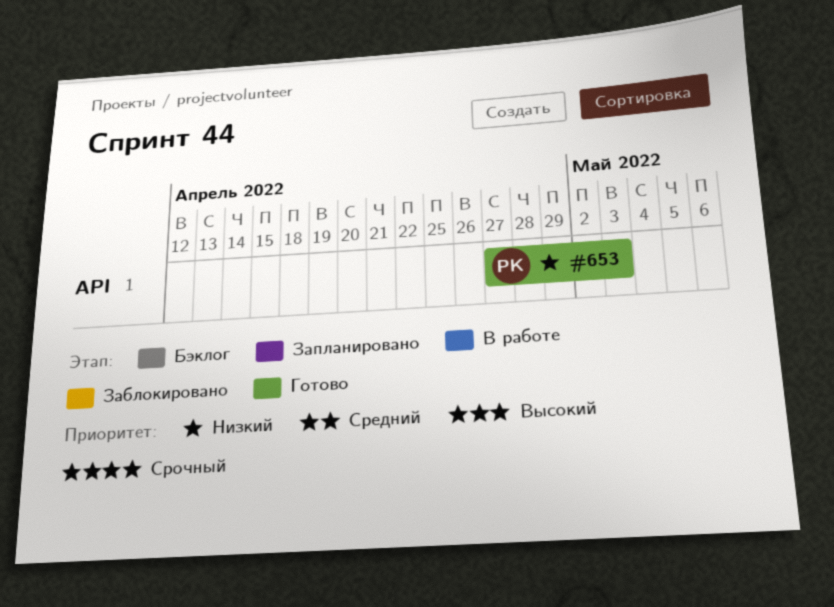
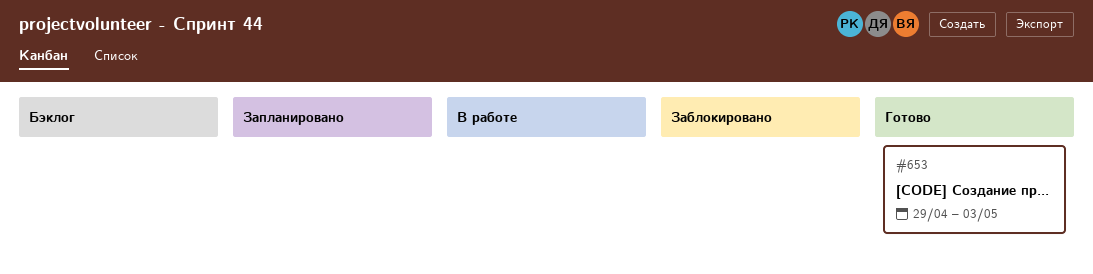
#653, start: Apr 27 -> Apr 29

